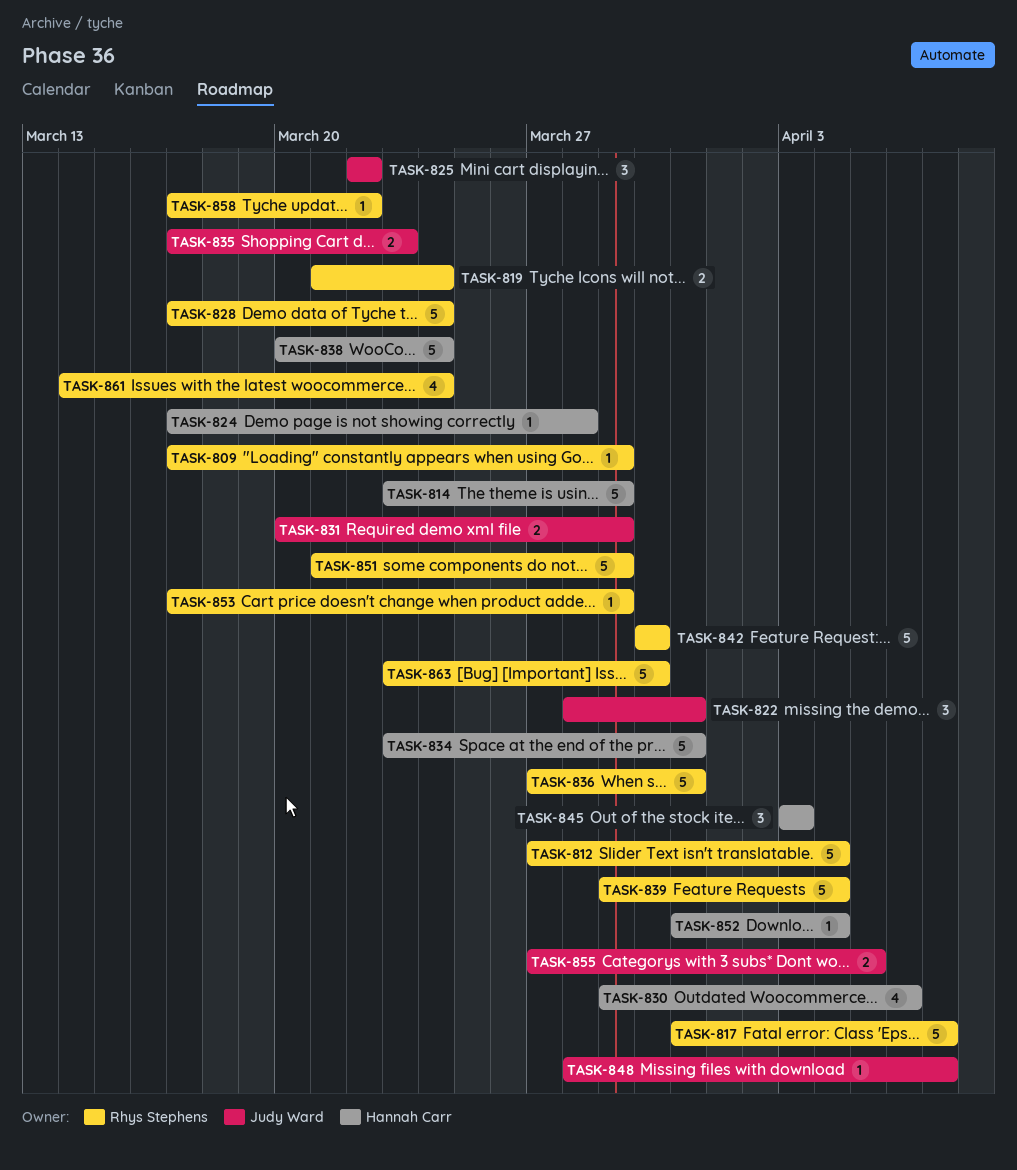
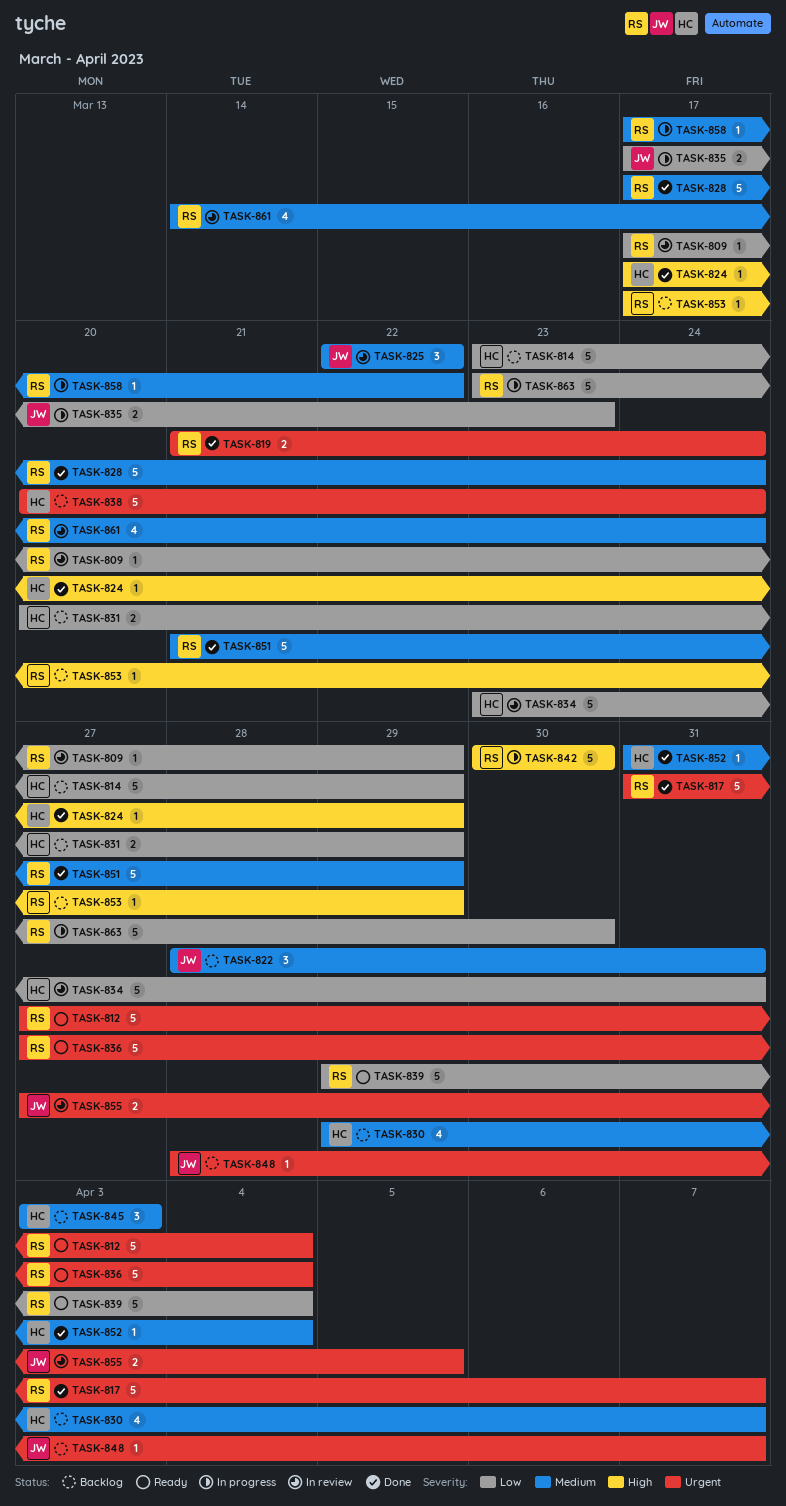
TASK-824, due: Mar 28 -> Mar 29
TASK-830, due: Apr 6 -> Apr 7
TASK-831, owner: Judy Ward -> Hannah Carr
TASK-836, due: Mar 31 -> Apr 4

